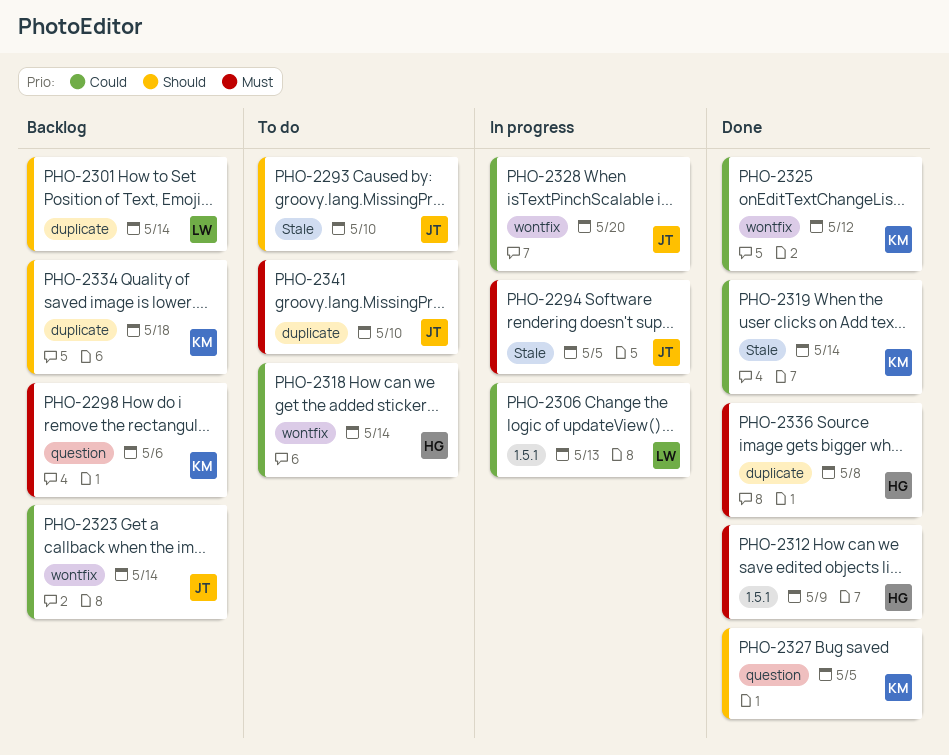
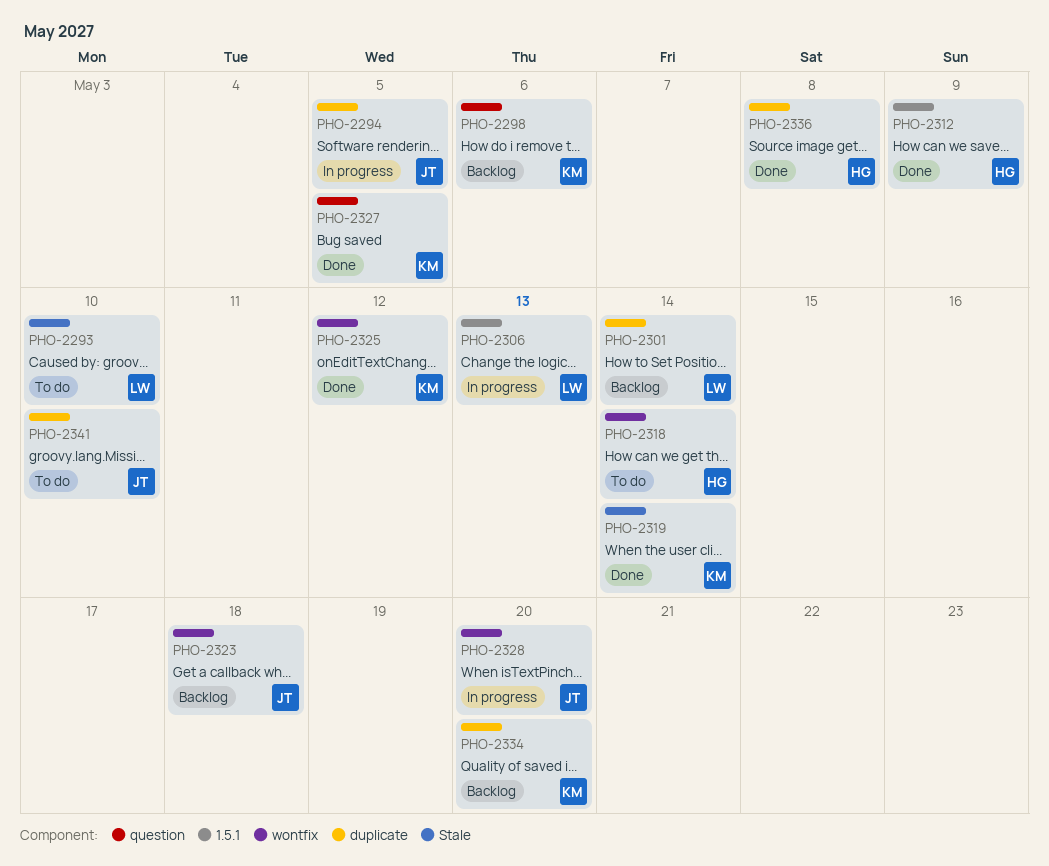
PHO-2293, owner: JT -> LW
PHO-2294, label: Stale -> duplicate
PHO-2323, due: May 14 -> May 18
PHO-2334, due: May 18 -> May 20

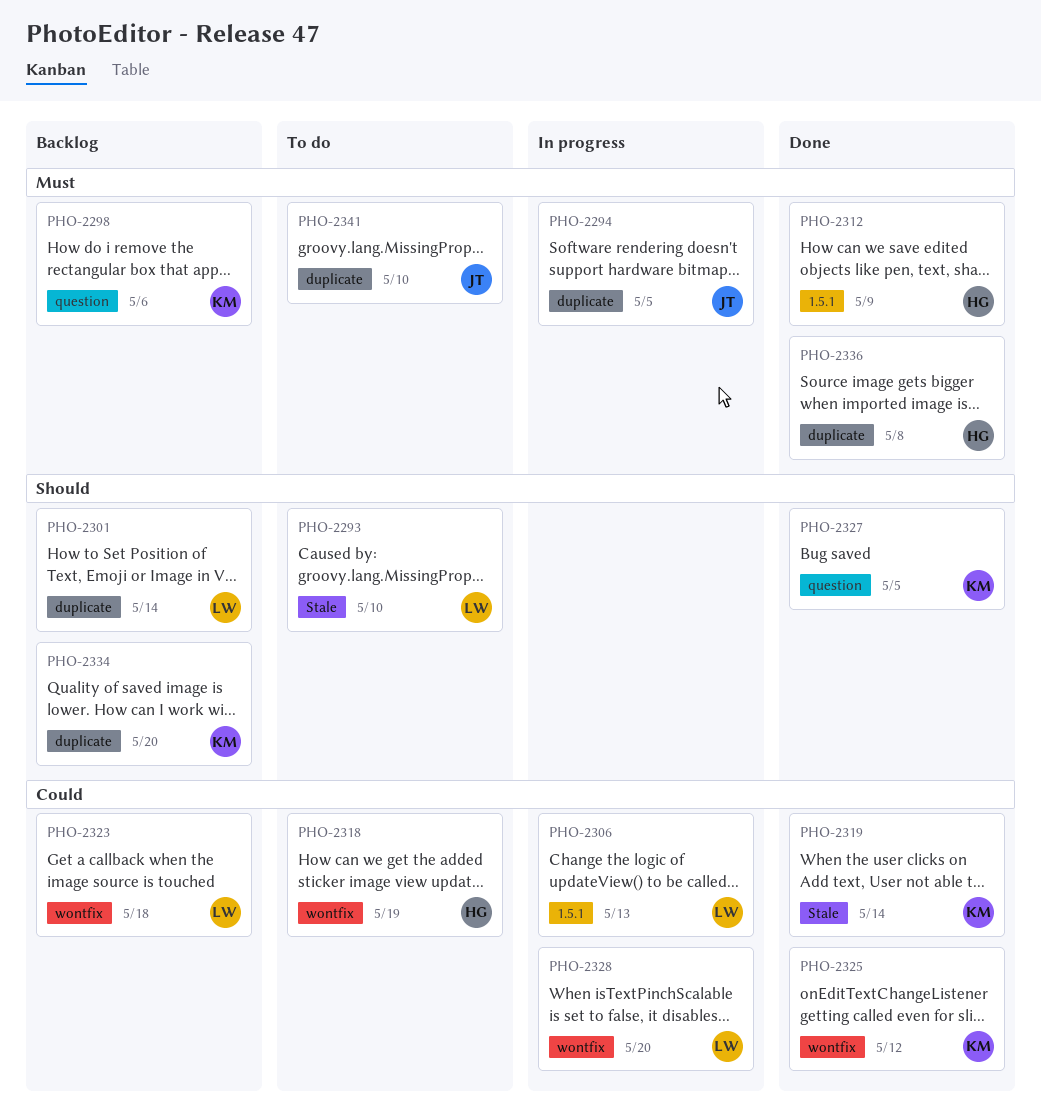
PHO-2318, due: May 14 -> May 19
PHO-2323, owner: JT -> LW
PHO-2328, owner: JT -> LW

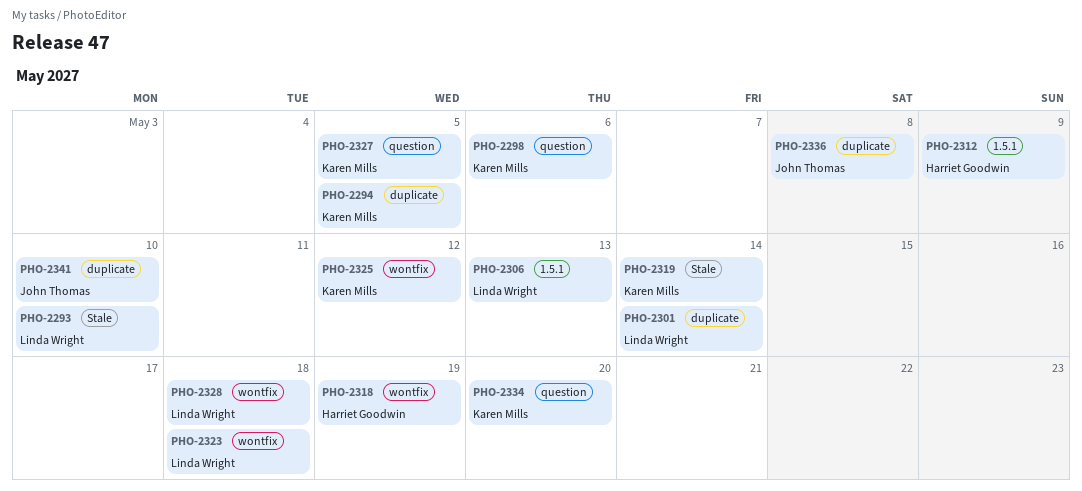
PHO-2294, owner: John Thomas -> Karen Mills
PHO-2328, due: May 20 -> May 18
PHO-2334, label: duplicate -> question
PHO-2336, owner: Harriet Goodwin -> John Thomas

